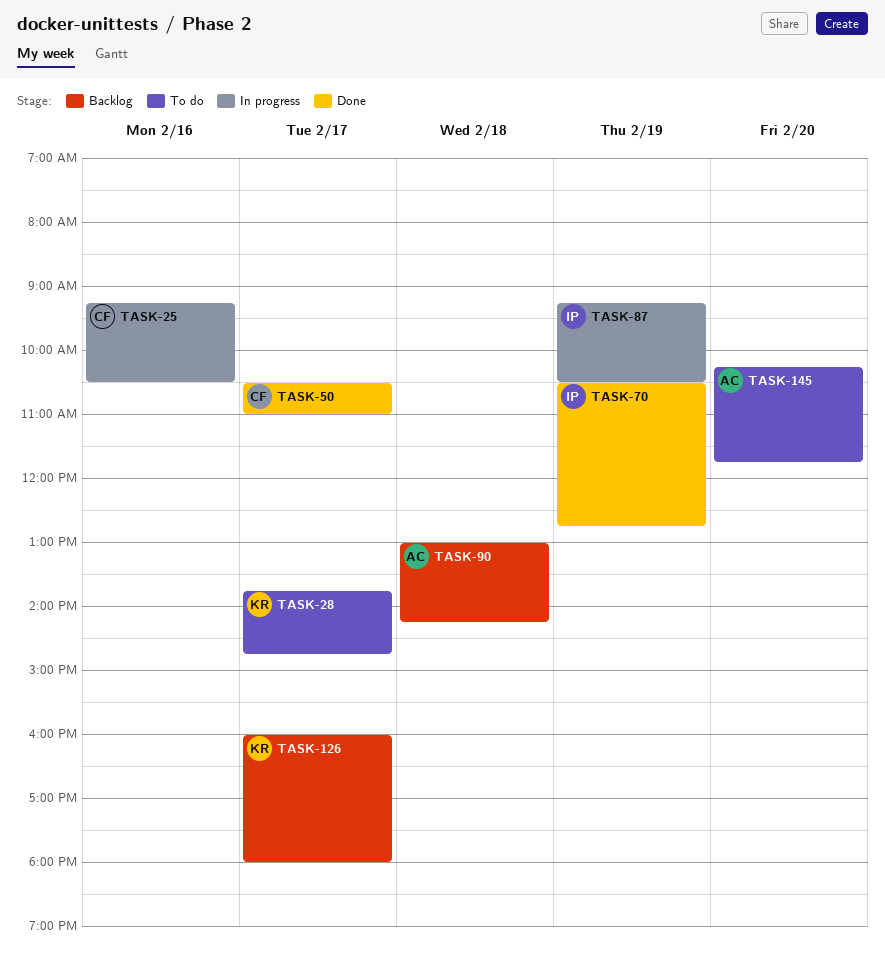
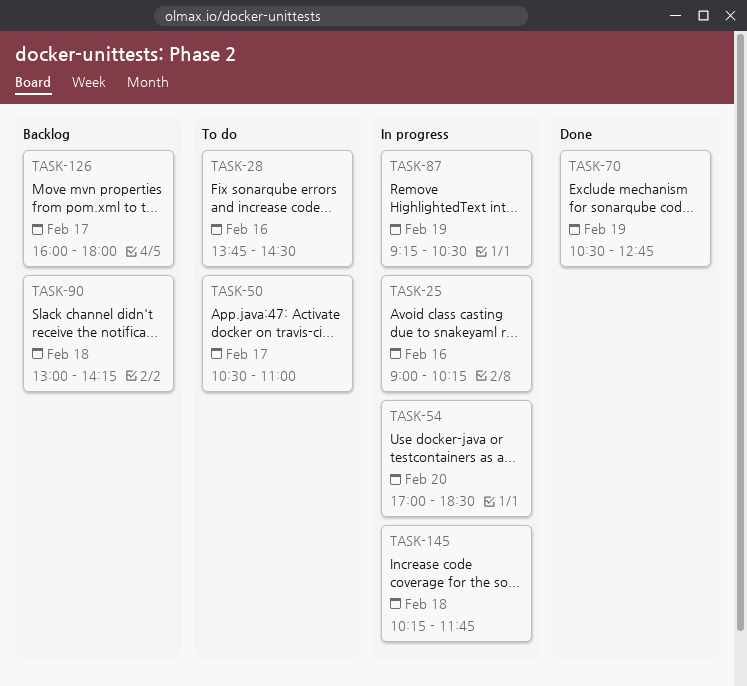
TASK-25, begins: 09:15 -> 09:00
TASK-25, ends: 10:30 -> 10:15
TASK-28, day: Feb 17 -> Feb 16
TASK-28, ends: 14:45 -> 14:30
TASK-50, status: Done -> To do
TASK-54: none -> present
TASK-145, status: To do -> In progress
TASK-145, day: Feb 20 -> Feb 18

